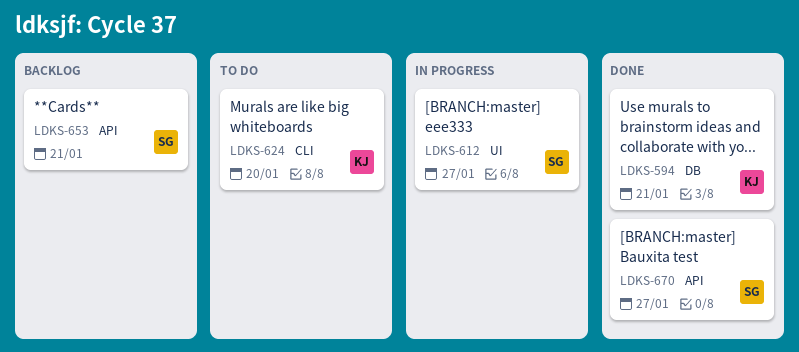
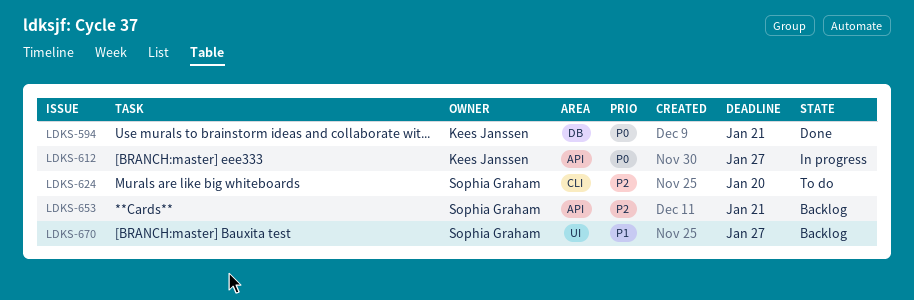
LDKS-612, owner: Sophia Graham -> Kees Janssen
LDKS-612, label: UI -> API
LDKS-624, owner: Kees Janssen -> Sophia Graham
LDKS-670, status: Done -> Backlog
LDKS-670, label: API -> UI

